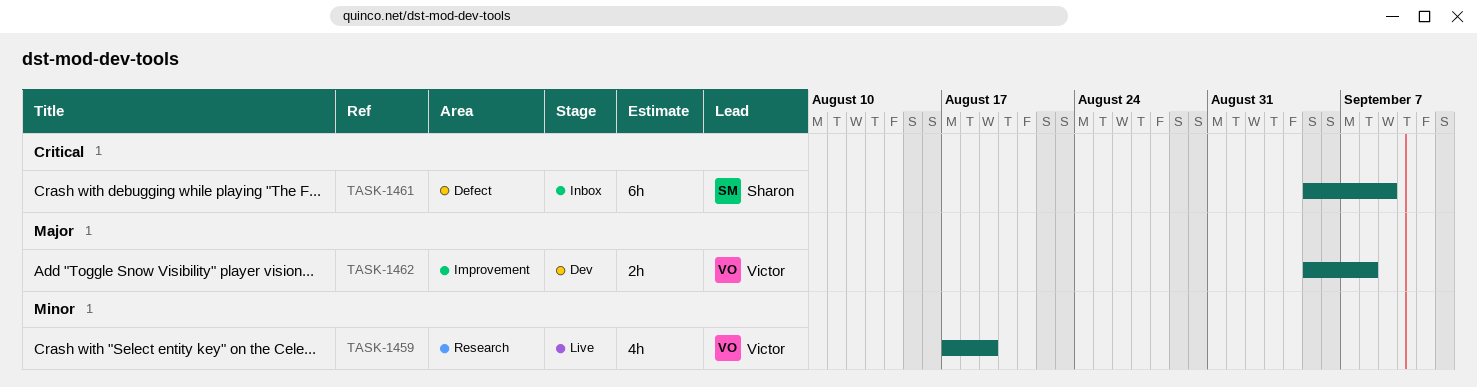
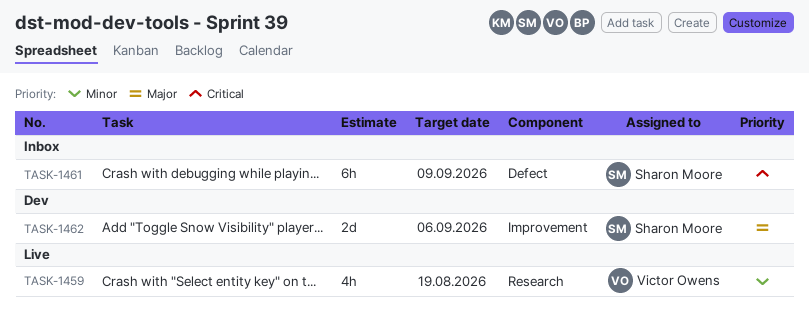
TASK-1462, owner: Victor Owens -> Sharon Moore
TASK-1462, estimate: 2h -> 2d
TASK-1462, due: Sep 8 -> Sep 6

